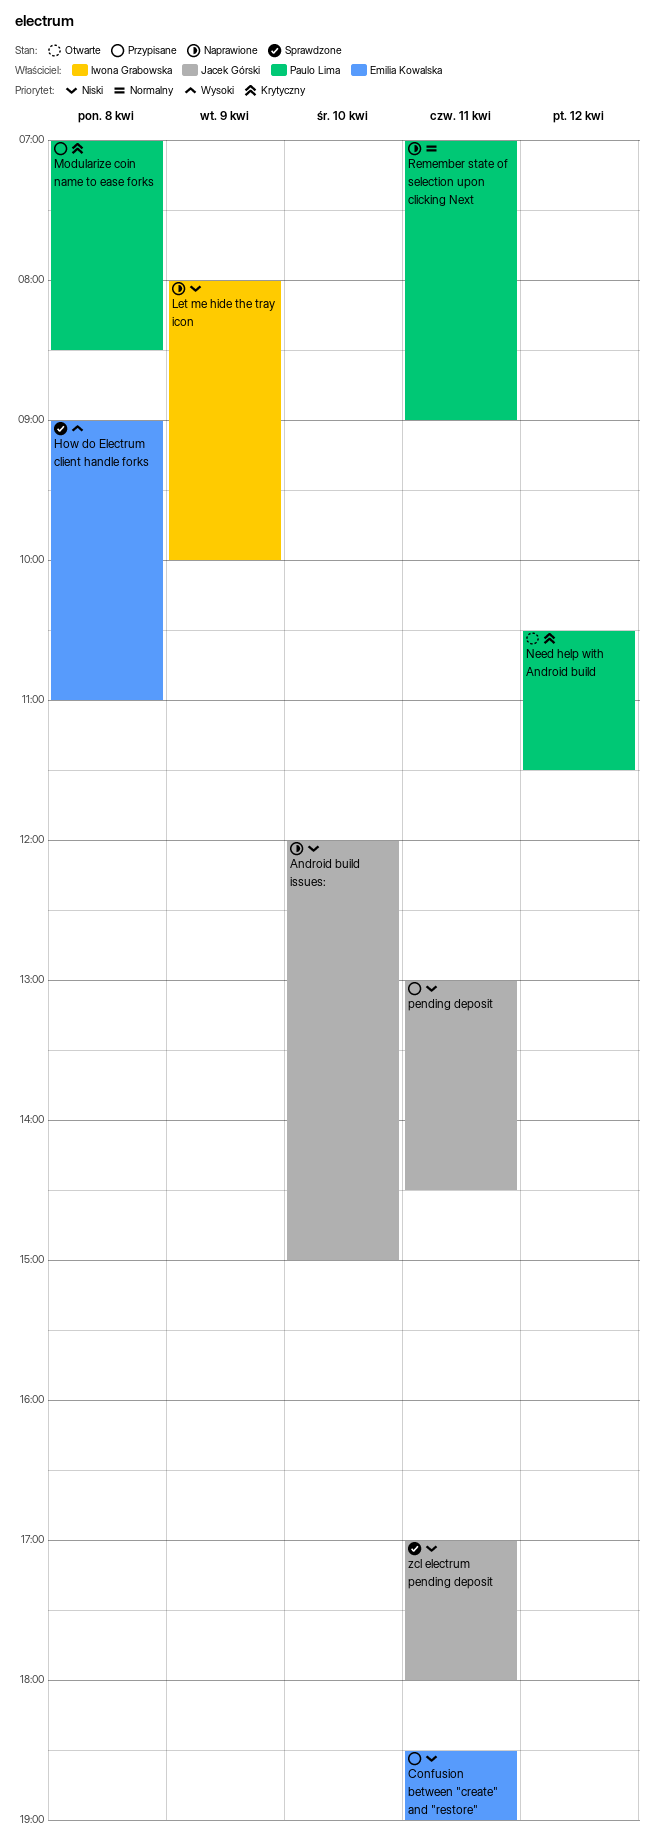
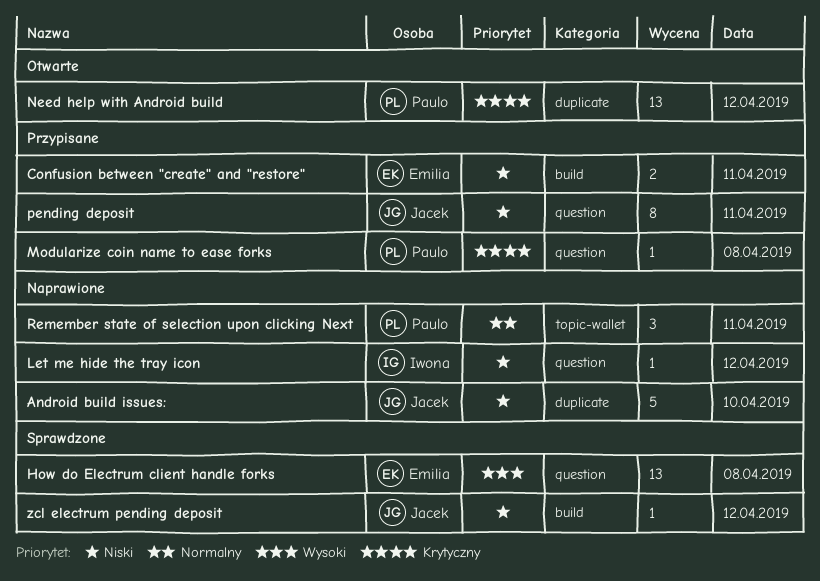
Let me hide the tray icon, day: Apr 9 -> Apr 12
zcl electrum pending deposit, day: Apr 11 -> Apr 12

